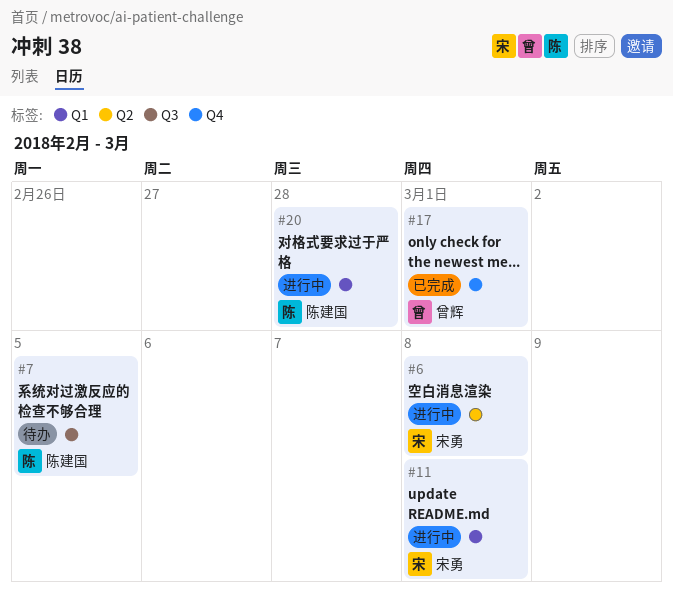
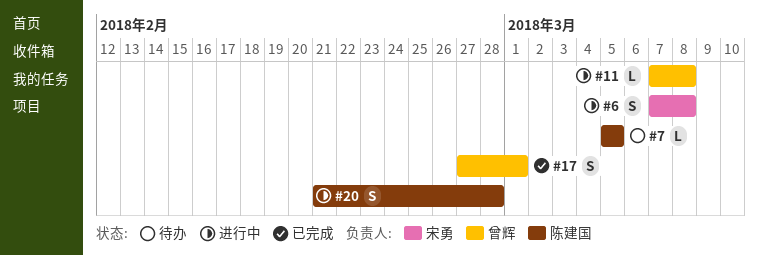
#11, owner: 宋勇 -> 曾辉

